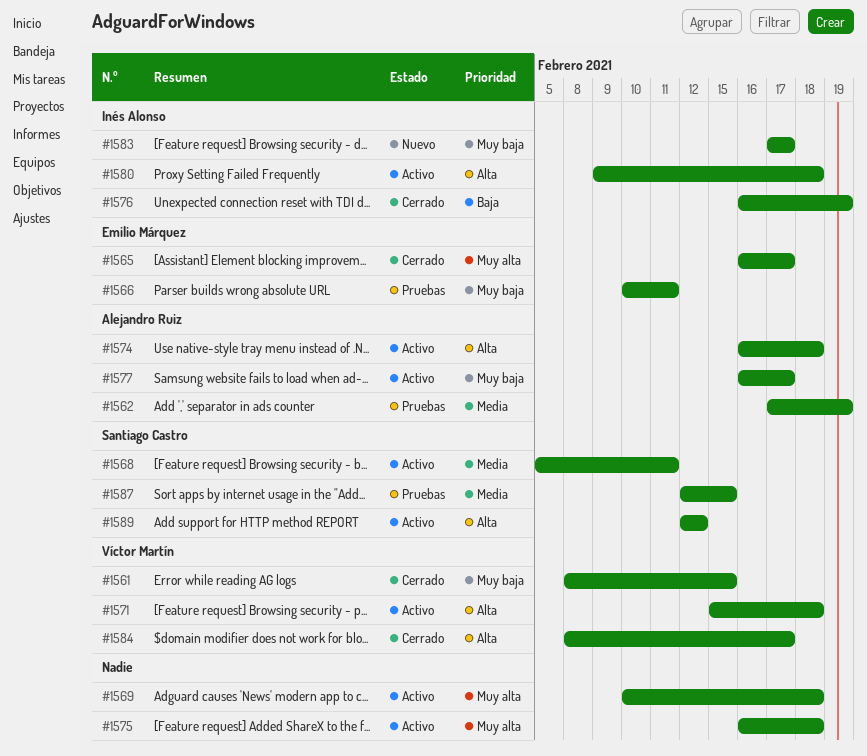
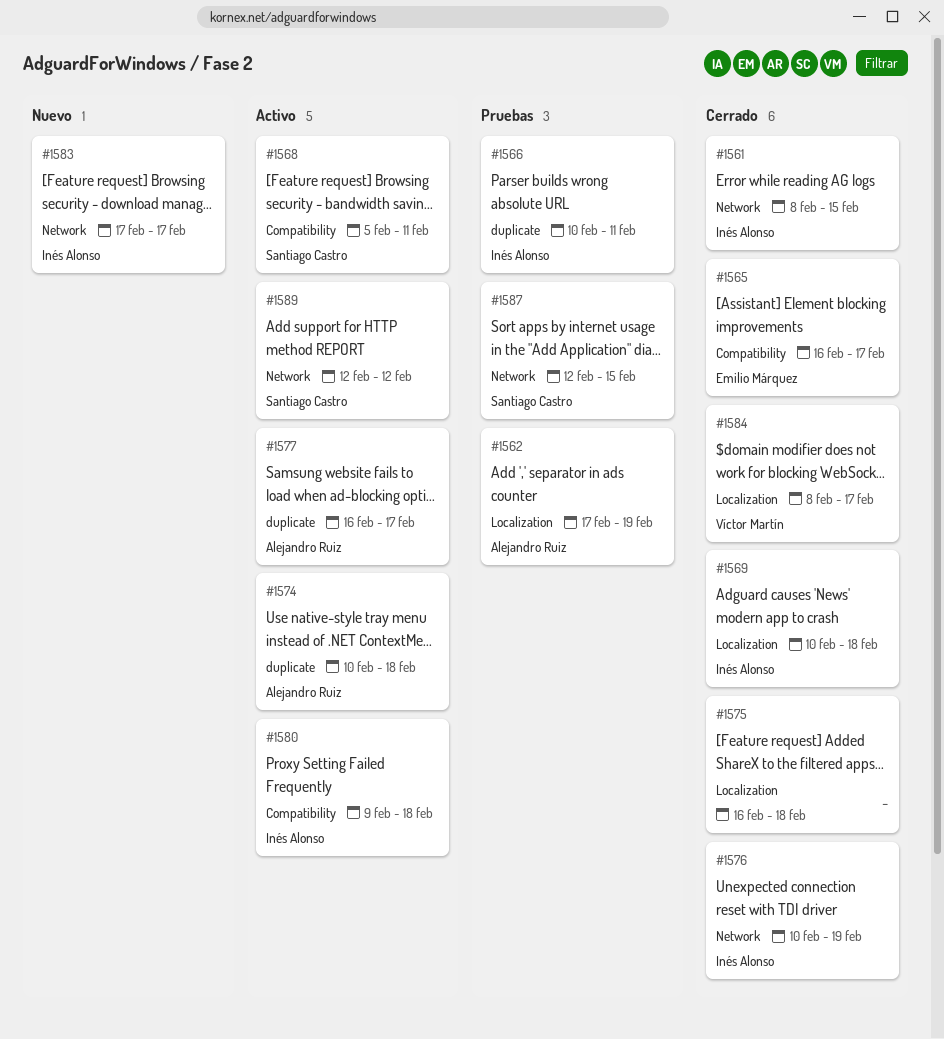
#1561, owner: Víctor Martín -> Inés Alonso
#1566, owner: Emilio Márquez -> Inés Alonso
#1569, status: Activo -> Cerrado
#1569, owner: none -> Inés Alonso
#1571: present -> none
#1574, start: Feb 16 -> Feb 10
#1575, status: Activo -> Cerrado
#1576, start: Feb 16 -> Feb 10

